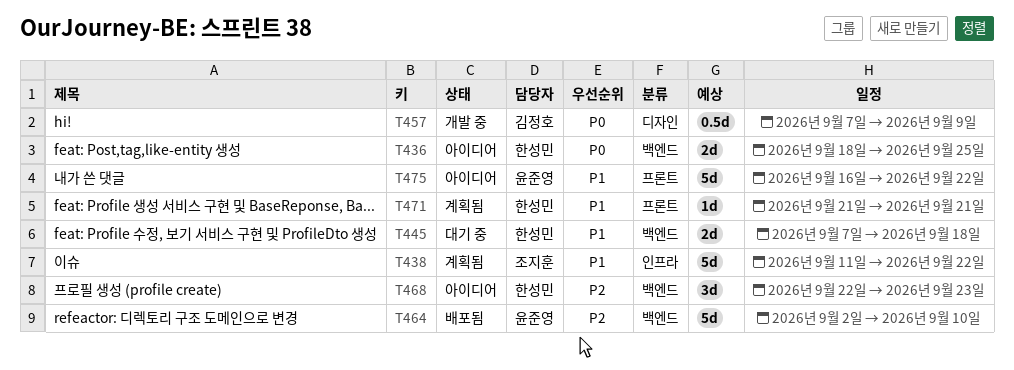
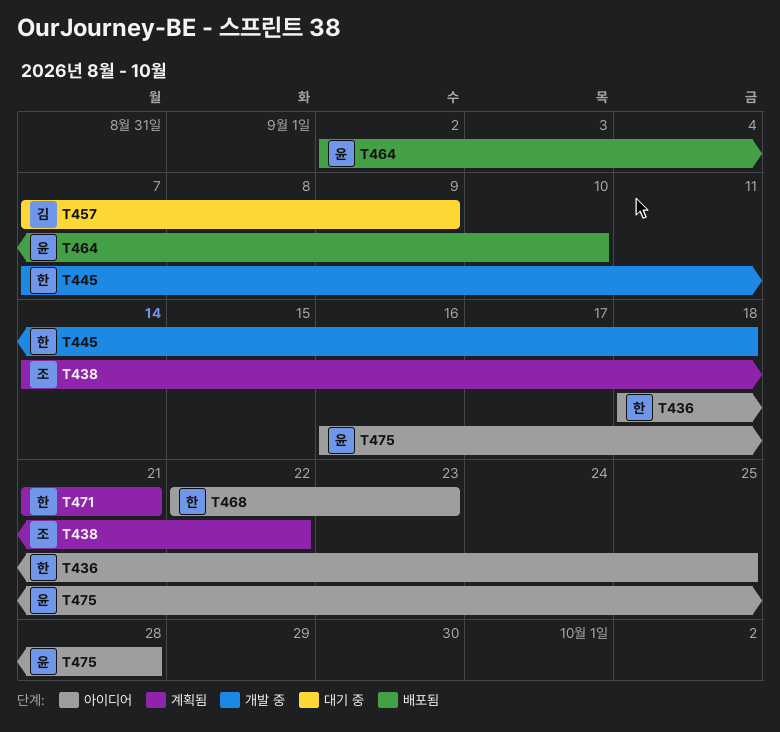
T438, start: Sep 11 -> Sep 14
T445, status: 대기 중 -> 개발 중
T457, status: 개발 중 -> 대기 중
T475, due: Sep 22 -> Sep 28

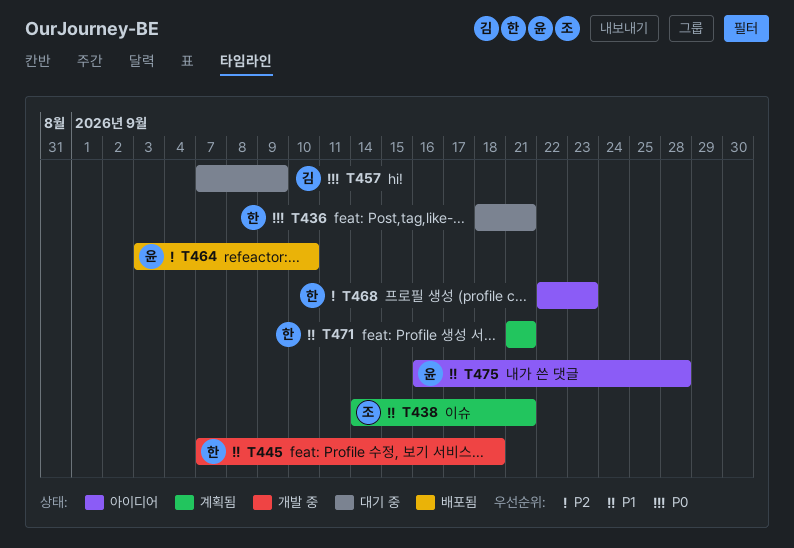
T436, status: 아이디어 -> 대기 중
T436, due: Sep 25 -> Sep 21
T438, due: Sep 22 -> Sep 21
T464, start: Sep 2 -> Sep 3

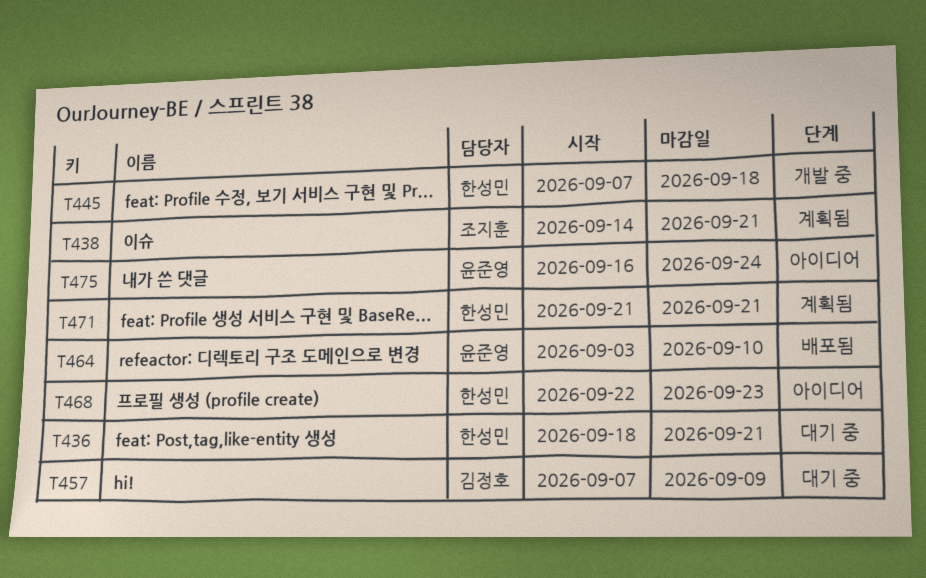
T475, due: Sep 28 -> Sep 24

